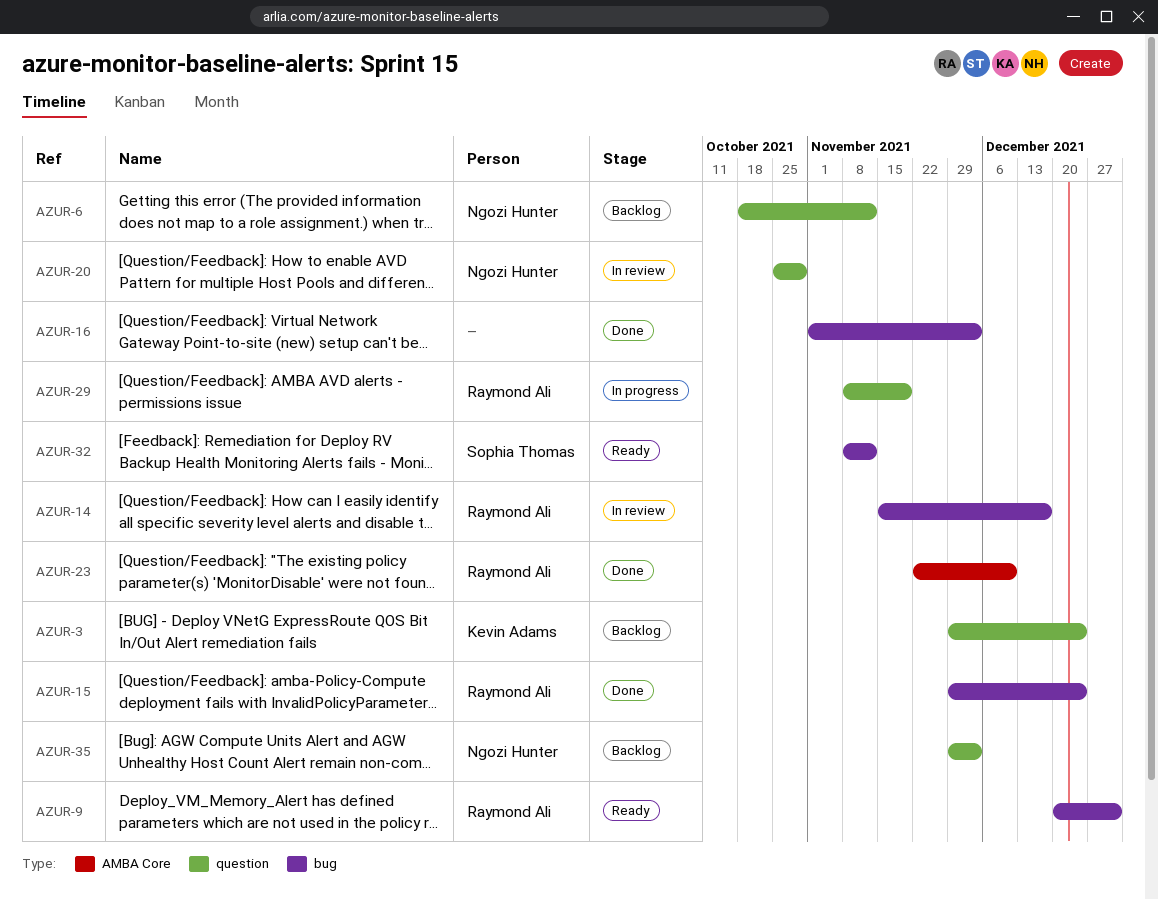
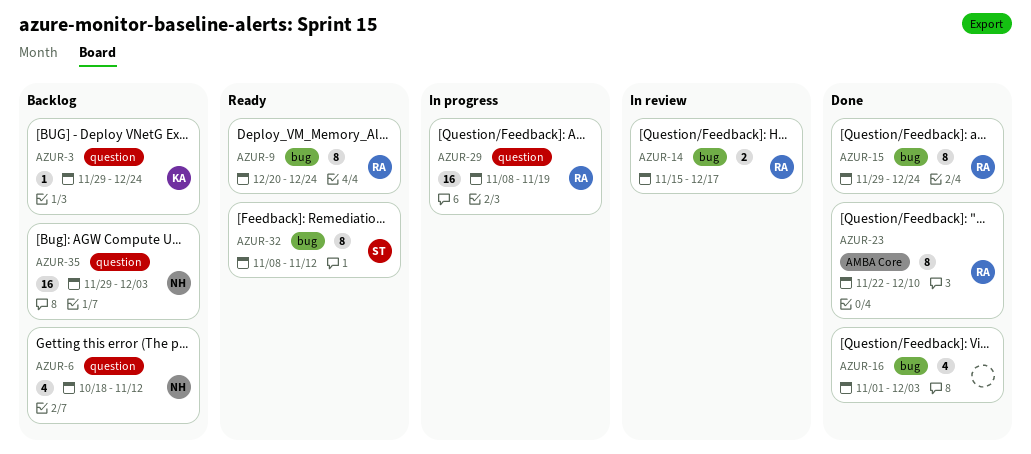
AZUR-9, due: Dec 31 -> Dec 24
AZUR-20: present -> none

